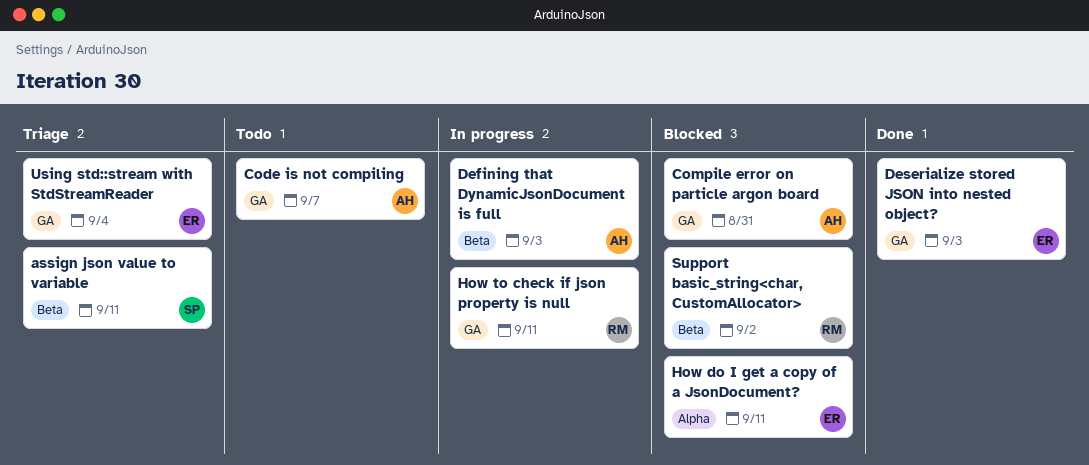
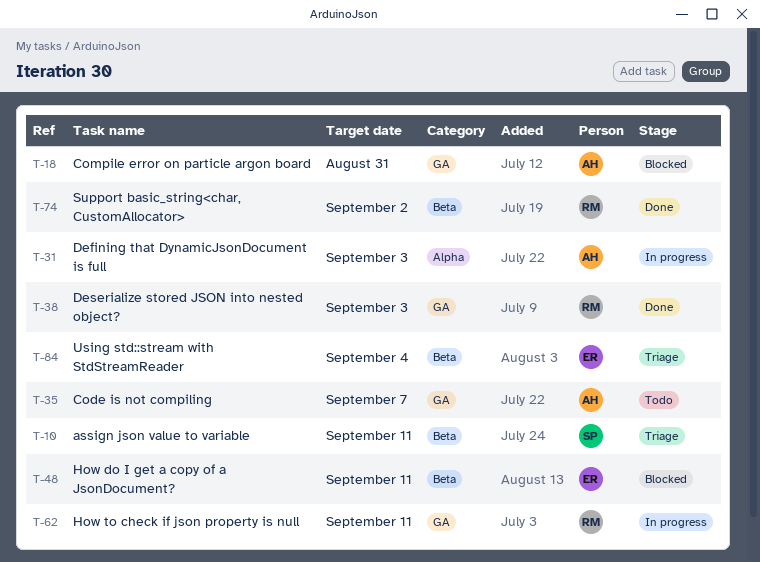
Defining that DynamicJsonDocument is full, label: Beta -> Alpha
Deserialize stored JSON into nested object?, owner: ER -> RM
How do I get a copy of a JsonDocument?, label: Alpha -> Beta
Support basic_string<char, CustomAllocator>, status: Blocked -> Done
Using std::stream with StdStreamReader, label: GA -> Beta

